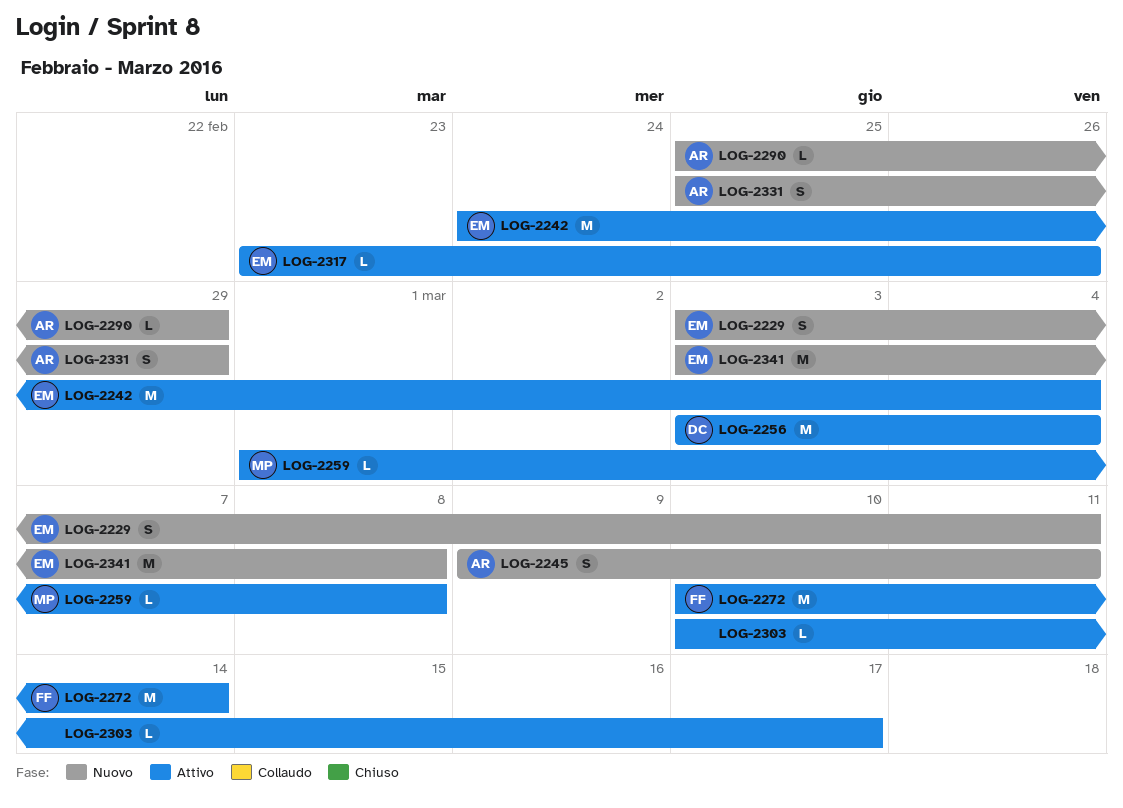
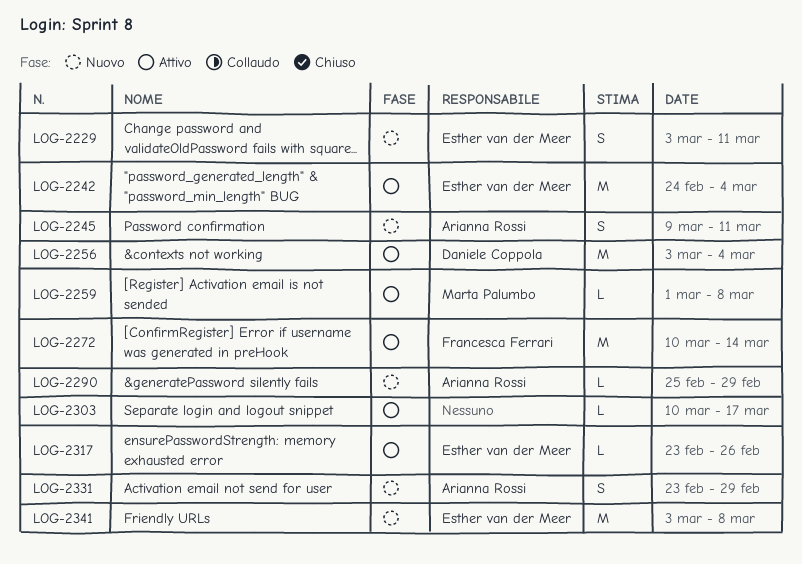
LOG-2331, start: Feb 25 -> Feb 23

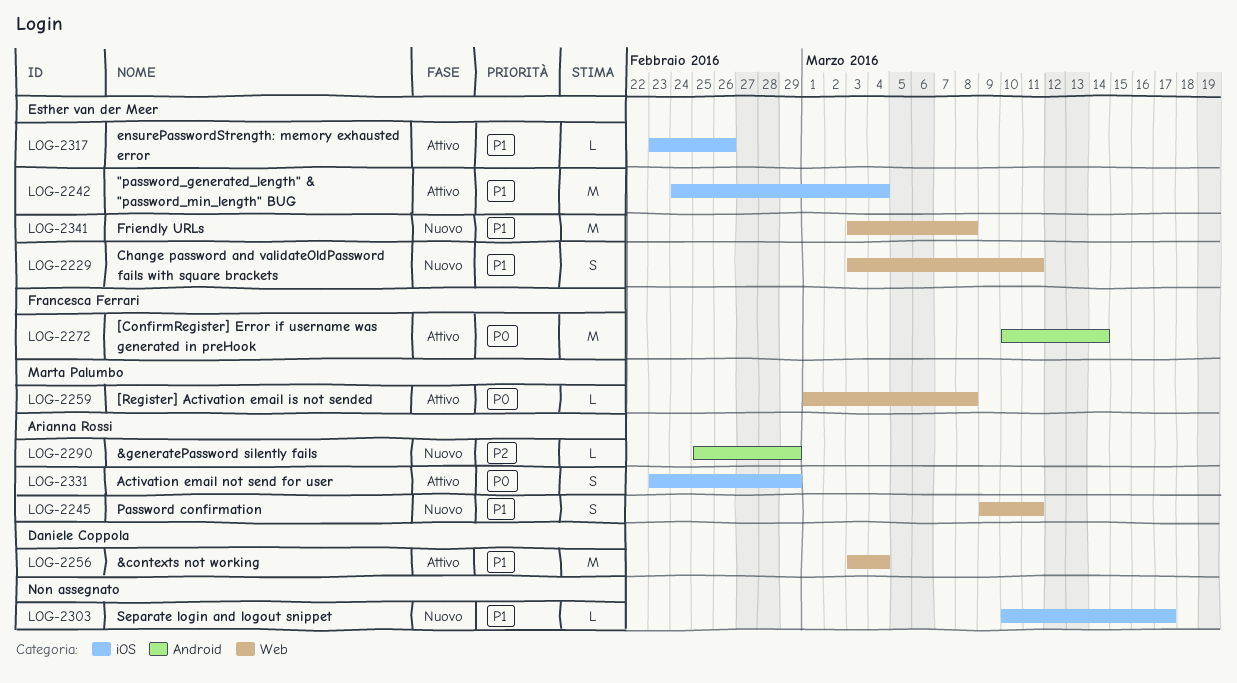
LOG-2303, status: Attivo -> Nuovo
LOG-2331, status: Nuovo -> Attivo

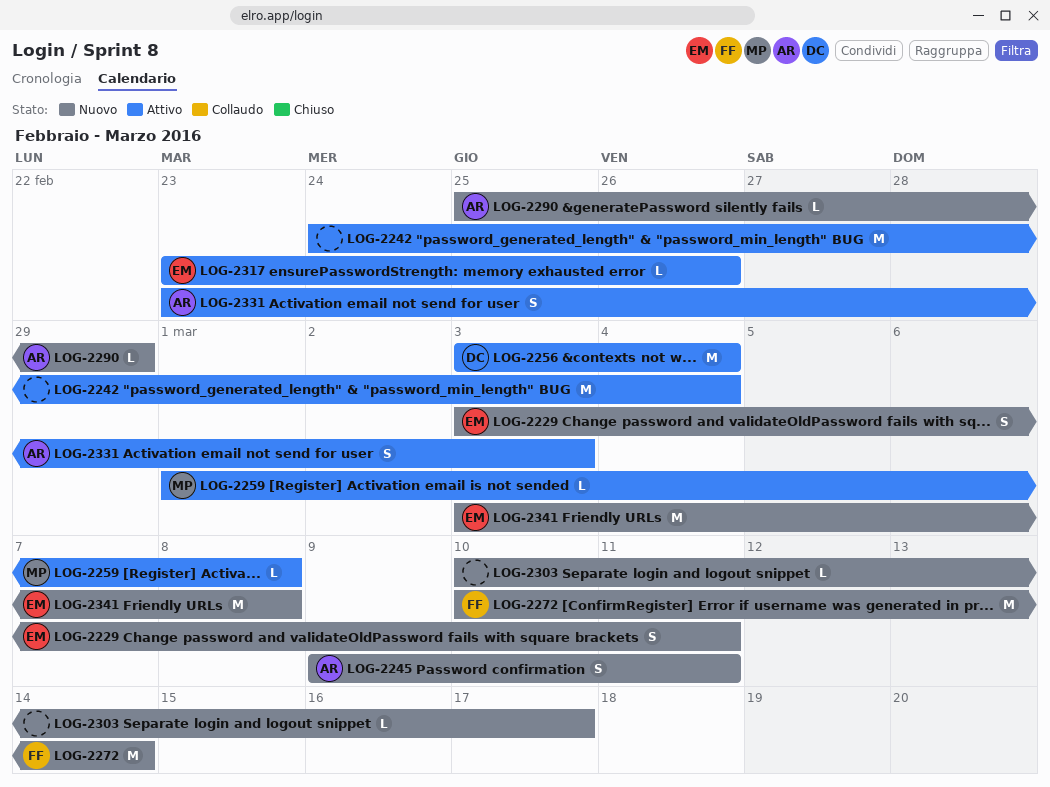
LOG-2242, owner: Esther van der Meer -> none
LOG-2272, status: Attivo -> Nuovo
LOG-2331, due: Feb 29 -> Mar 3

